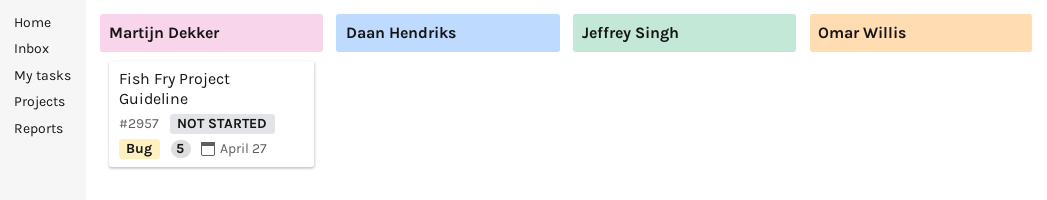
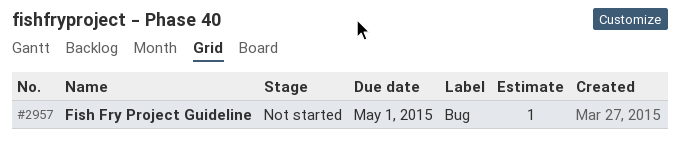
#2957, estimate: 5 -> 1
#2957, due: Apr 27 -> May 1

